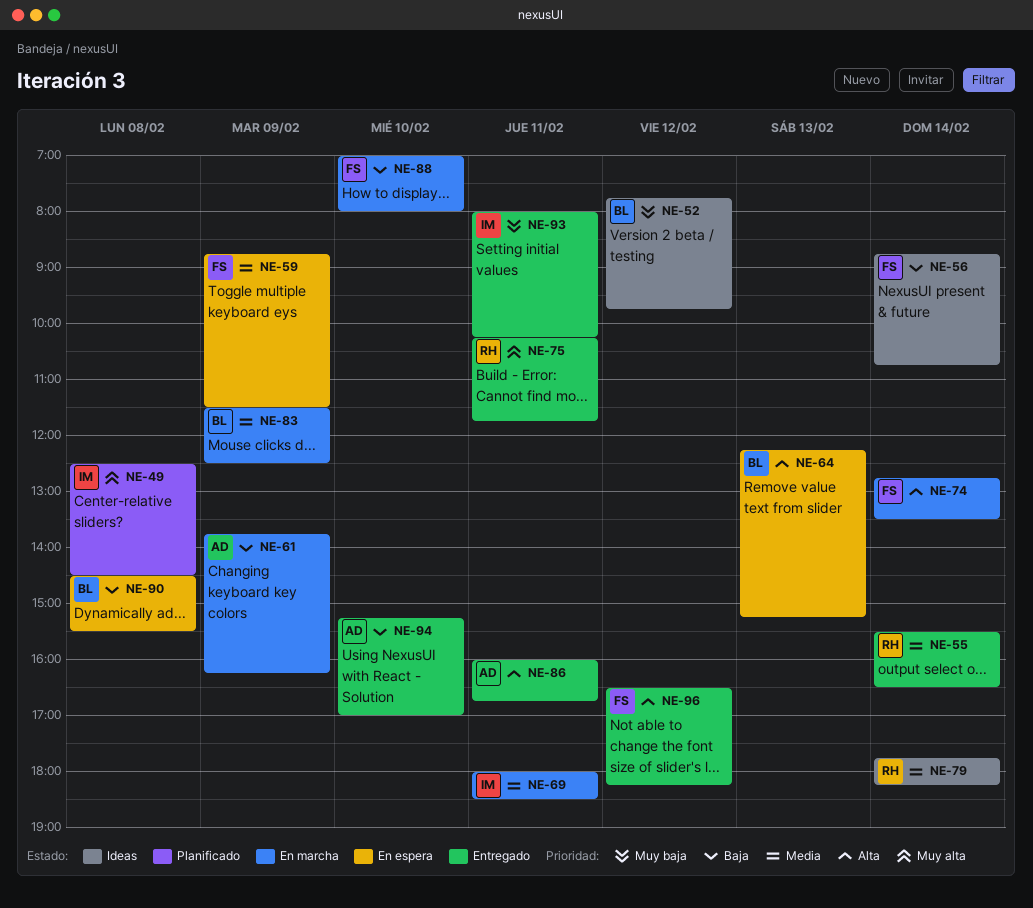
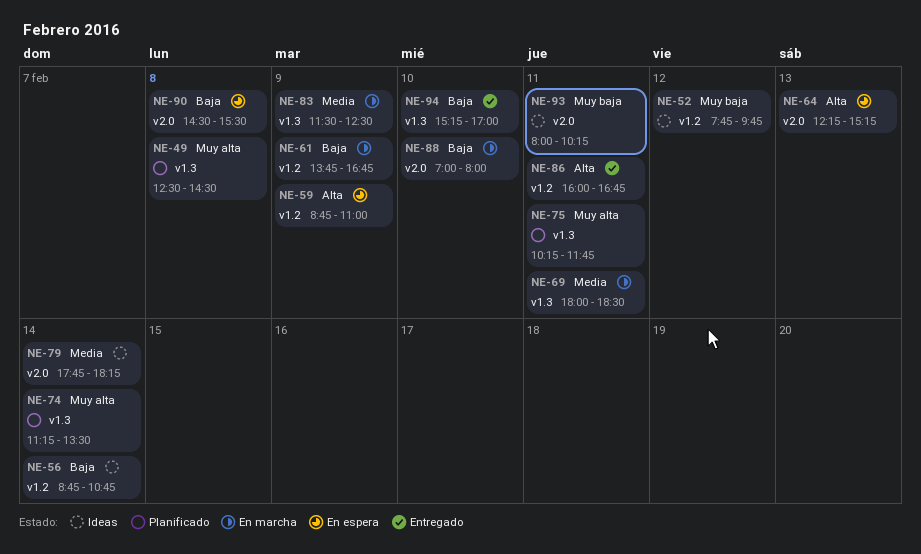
NE-55: present -> none
NE-59, priority: Media -> Alta
NE-59, ends: 11:30 -> 11:00
NE-61, ends: 16:15 -> 16:45
NE-74, status: En marcha -> Planificado
NE-74, priority: Alta -> Muy alta
NE-74, begins: 12:45 -> 11:15
NE-75, status: Entregado -> Planificado
NE-93, status: Entregado -> Ideas
NE-96: present -> none

